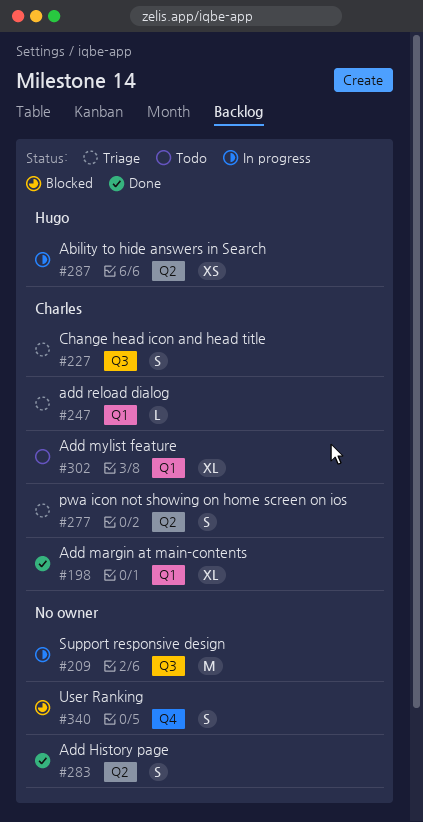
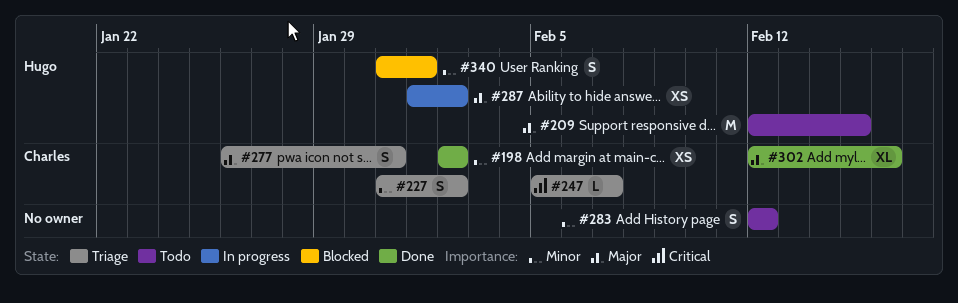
#198, estimate: XL -> XS
#209, status: In progress -> Todo
#209, owner: none -> Hugo
#283, status: Done -> Todo
#302, status: Todo -> Done
#340, owner: none -> Hugo

